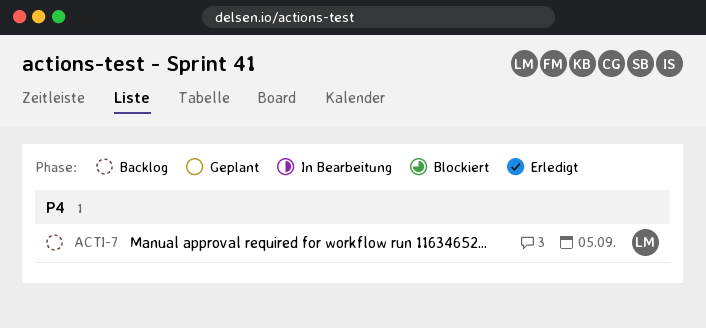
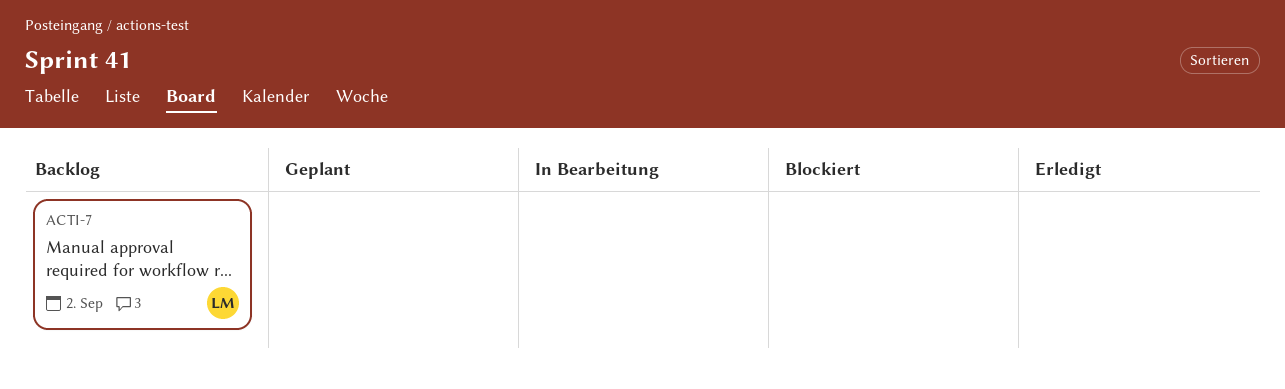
ACTI-7, due: Sep 5 -> Sep 2

